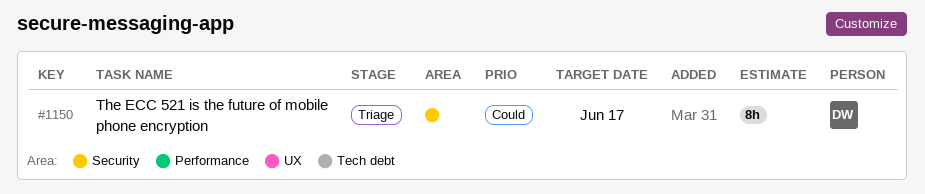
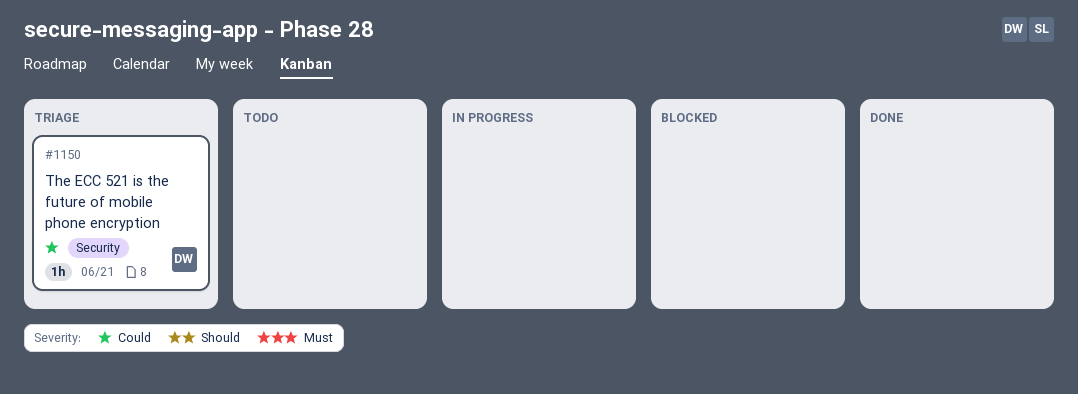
#1150, estimate: 8h -> 1h
#1150, due: Jun 17 -> Jun 21

